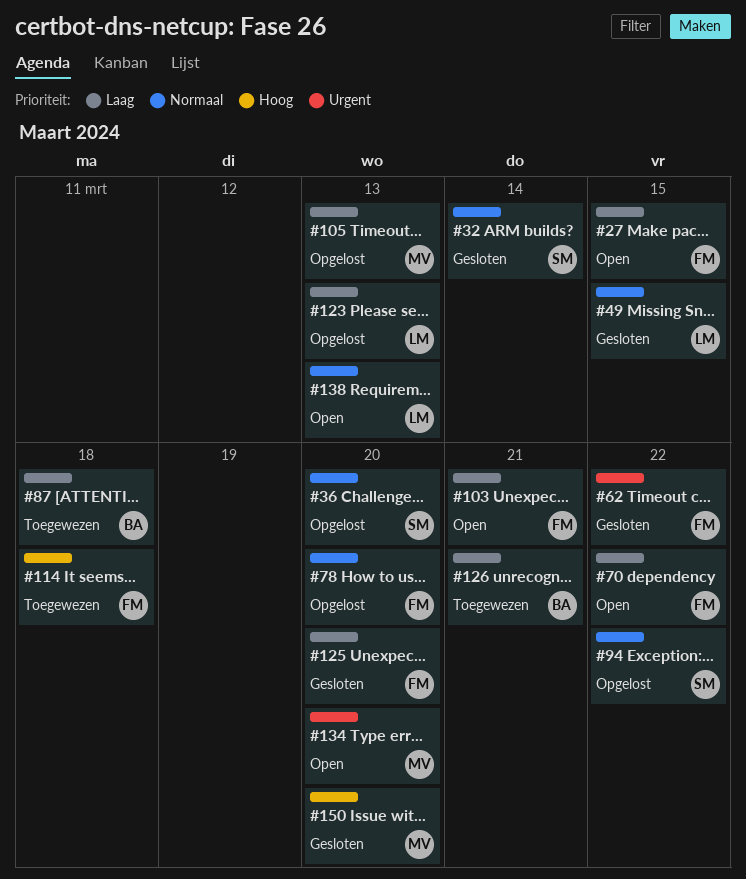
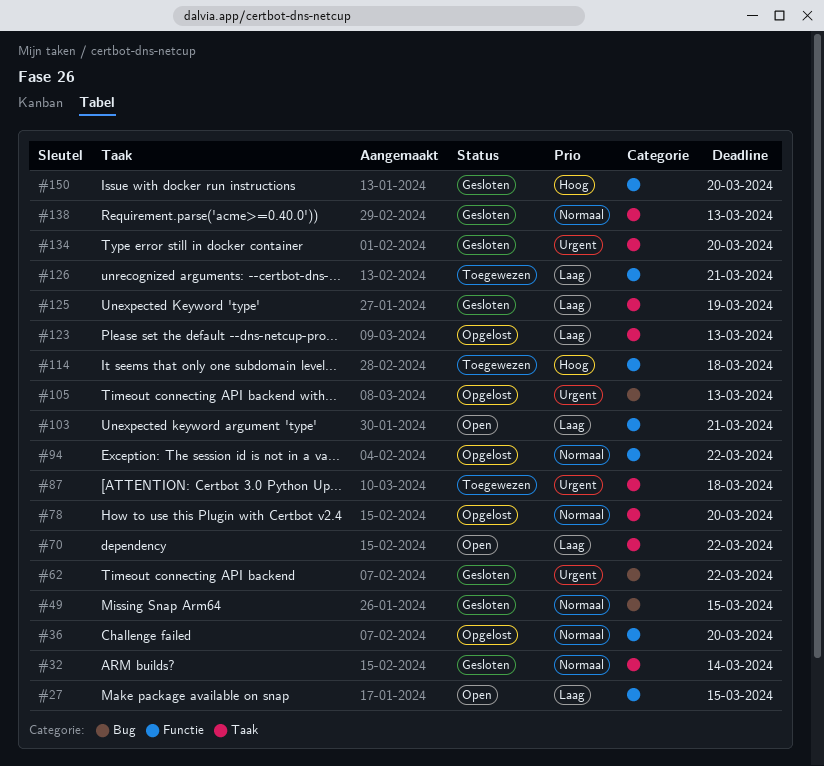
#87, priority: Laag -> Urgent
#105, priority: Laag -> Urgent
#125, due: Mar 20 -> Mar 19
#134, status: Open -> Gesloten
#138, status: Open -> Gesloten

